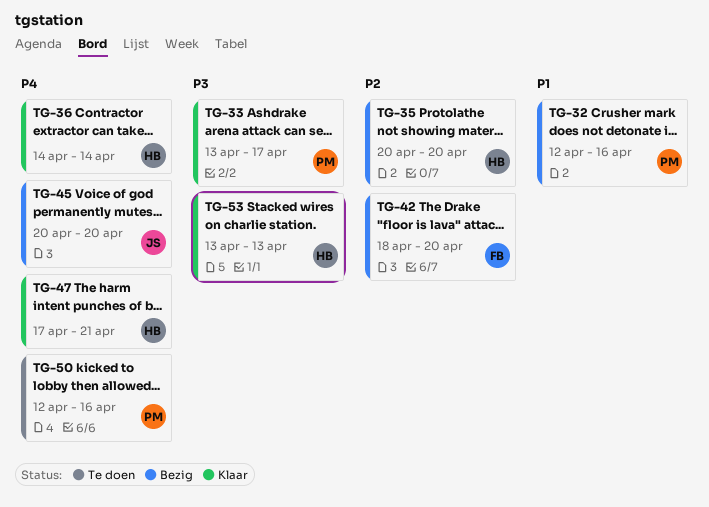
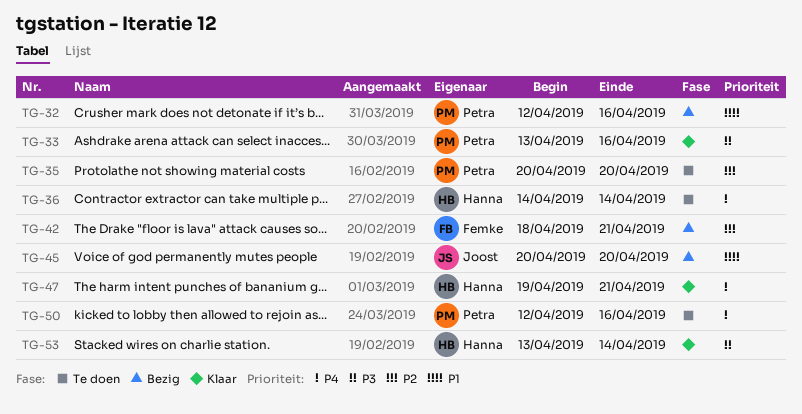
TG-33, due: Apr 17 -> Apr 16
TG-35, status: Bezig -> Te doen
TG-35, owner: Hanna -> Petra
TG-36, status: Klaar -> Te doen
TG-42, due: Apr 20 -> Apr 21
TG-45, priority: P4 -> P1
TG-47, start: Apr 17 -> Apr 19
TG-53, due: Apr 13 -> Apr 14

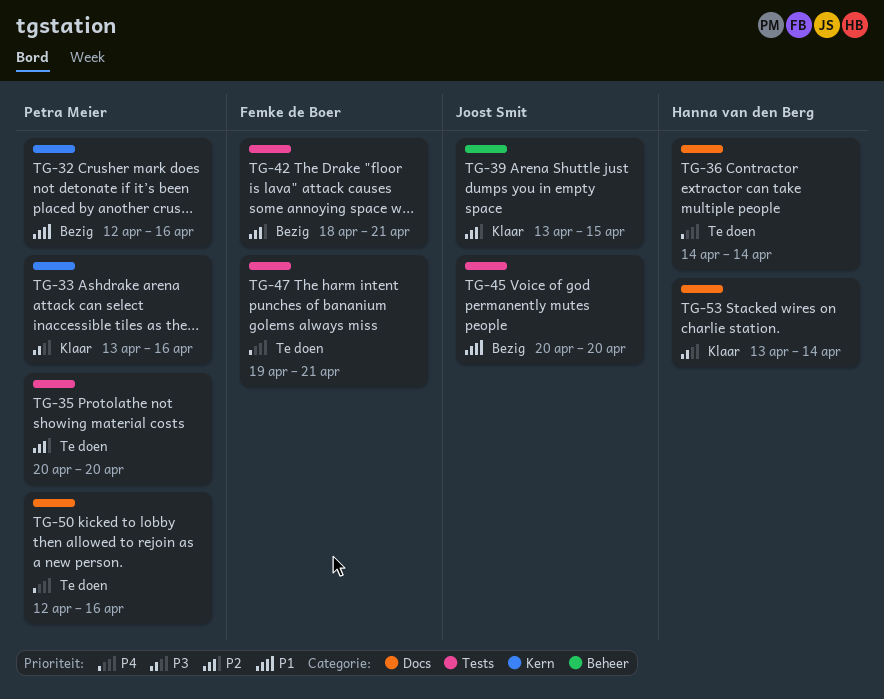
TG-39: none -> present
TG-47, status: Klaar -> Te doen
TG-47, owner: Hanna van den Berg -> Femke de Boer

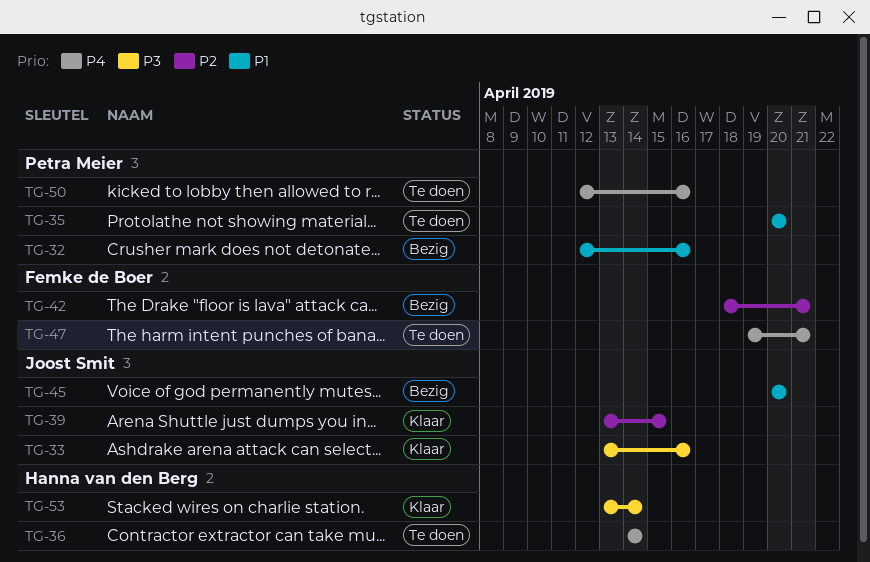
TG-33, owner: Petra Meier -> Joost Smit
TG-35, priority: P2 -> P1

